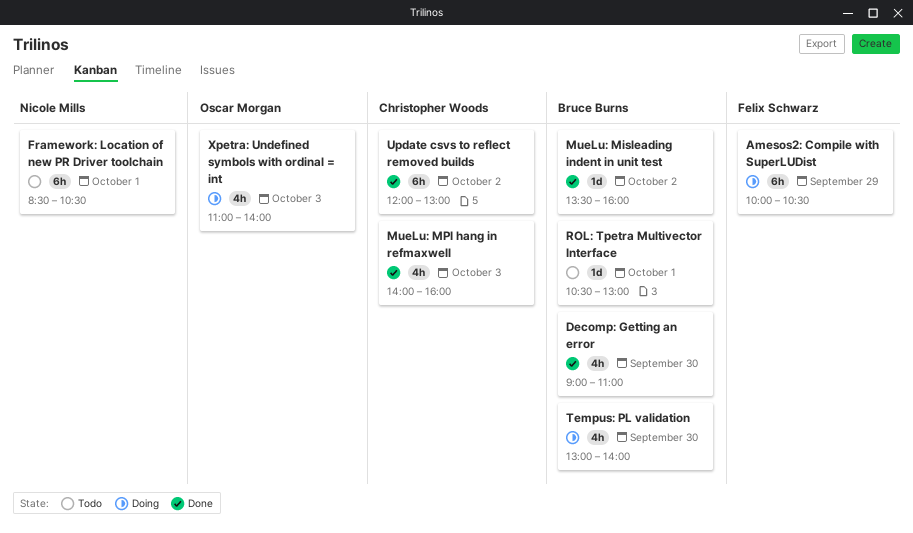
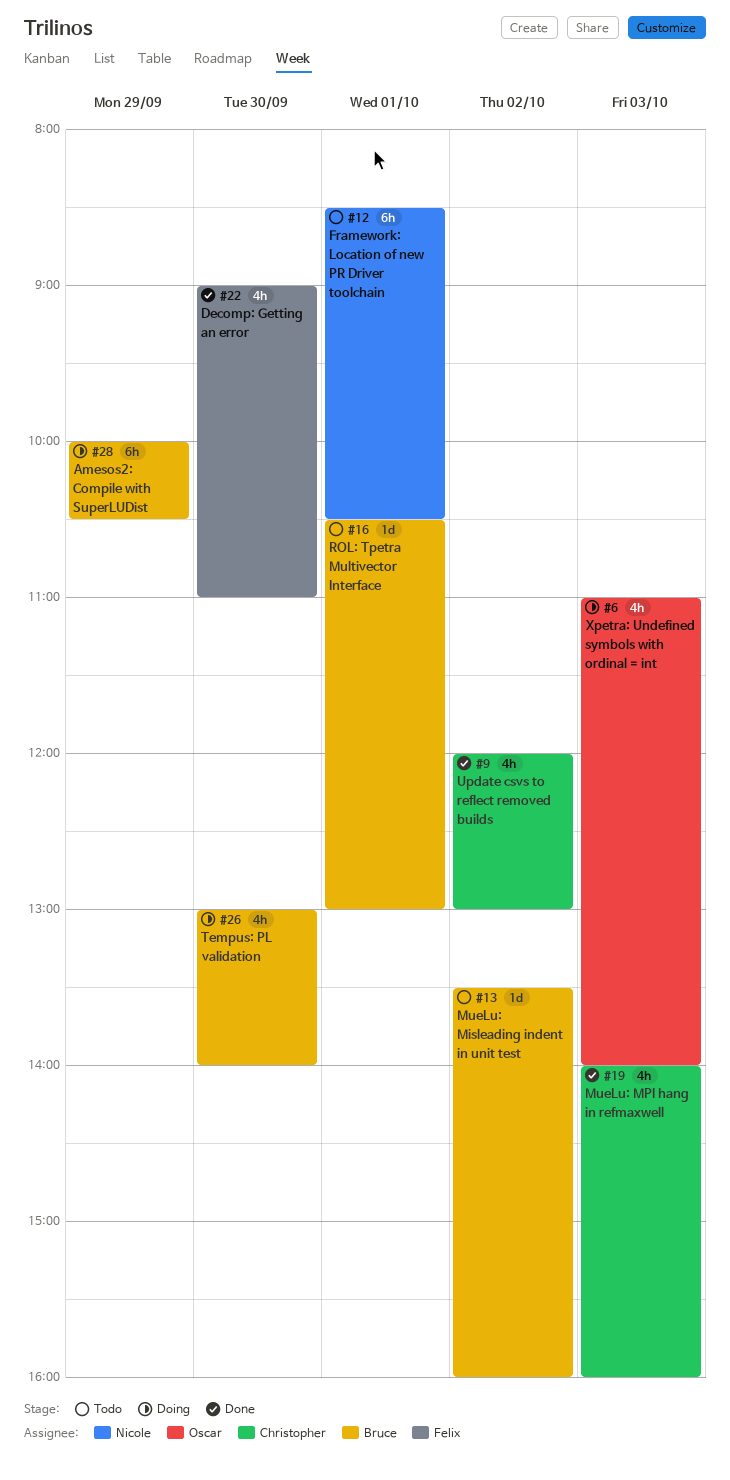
Amesos2: Compile with SuperLUDist, owner: Felix Schwarz -> Bruce Burns
Decomp: Getting an error, owner: Bruce Burns -> Felix Schwarz
MueLu: Misleading indent in unit test, status: Done -> Todo
Update csvs to reflect removed builds, estimate: 6h -> 4h

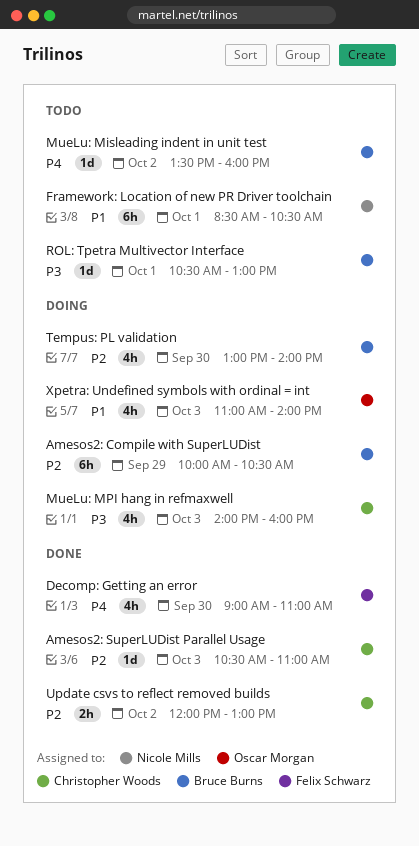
Amesos2: SuperLUDist Parallel Usage: none -> present
MueLu: MPI hang in refmaxwell, status: Done -> Doing
Update csvs to reflect removed builds, estimate: 4h -> 2h

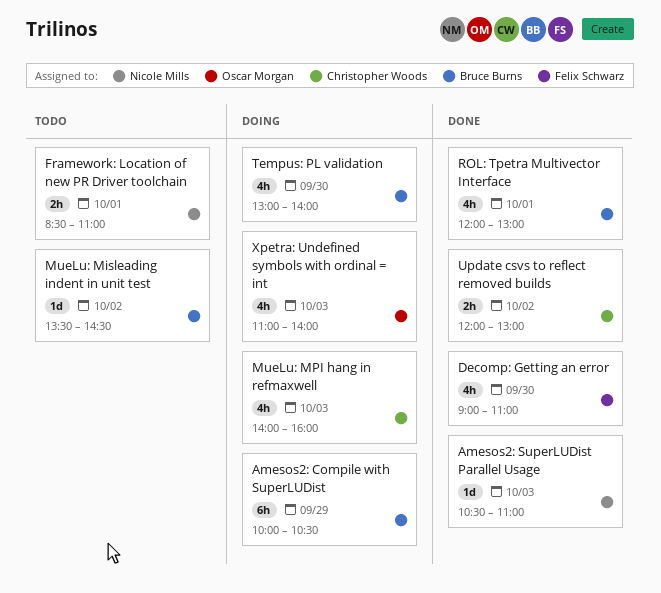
Amesos2: SuperLUDist Parallel Usage, owner: Christopher Woods -> Nicole Mills
Framework: Location of new PR Driver toolchain, estimate: 6h -> 2h
Framework: Location of new PR Driver toolchain, ends: 10:30 -> 11:00
MueLu: Misleading indent in unit test, ends: 16:00 -> 14:30
ROL: Tpetra Multivector Interface, status: Todo -> Done
ROL: Tpetra Multivector Interface, estimate: 1d -> 4h
ROL: Tpetra Multivector Interface, begins: 10:30 -> 12:00

